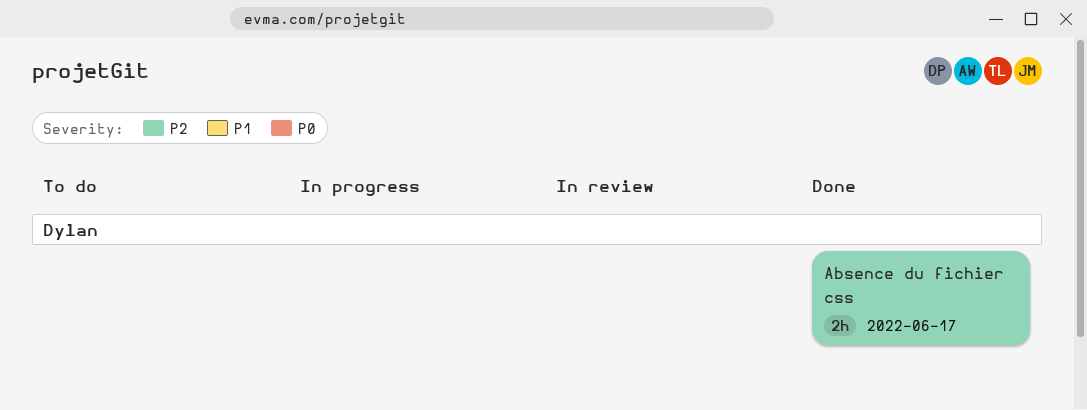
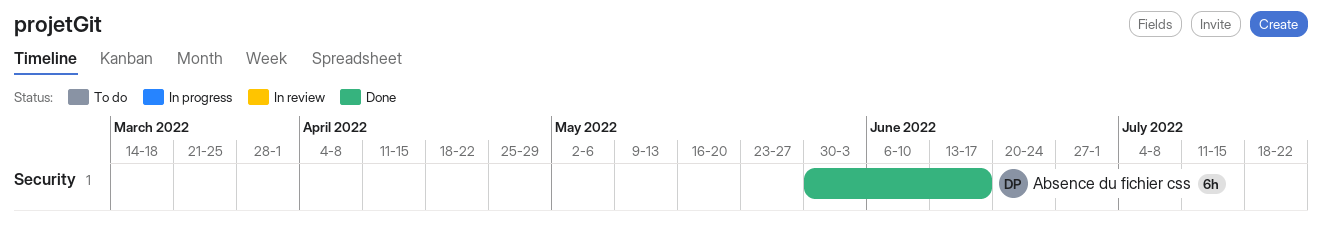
Absence du fichier css, estimate: 2h -> 6h

